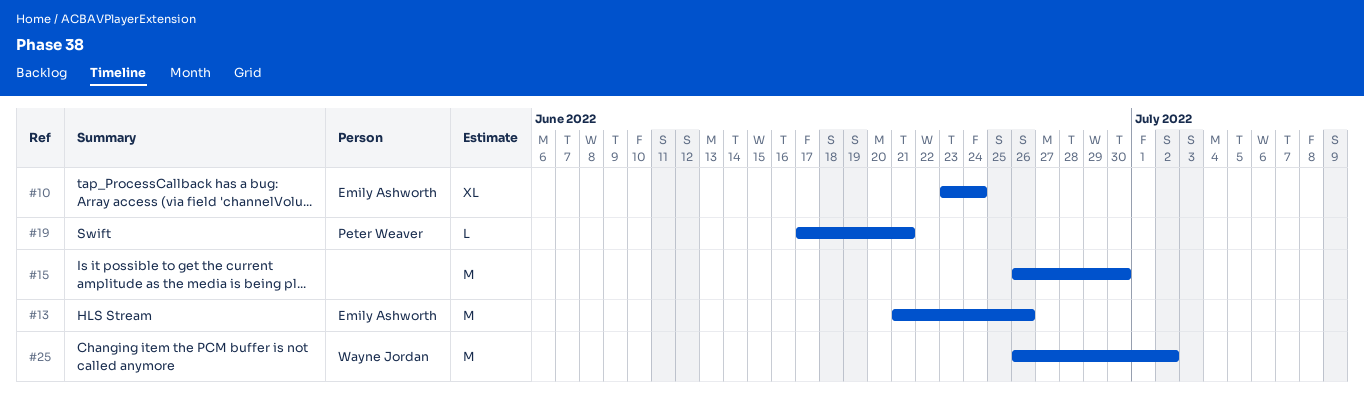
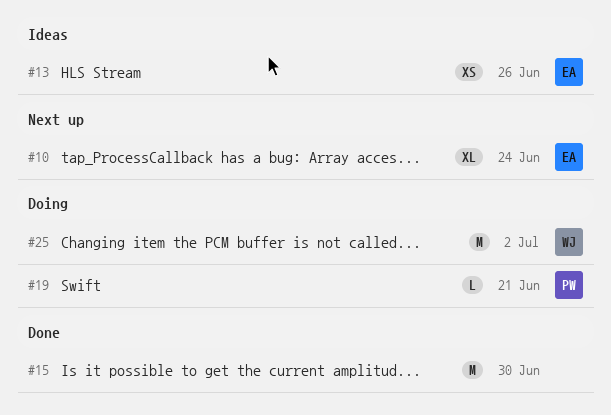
#13, estimate: M -> XS

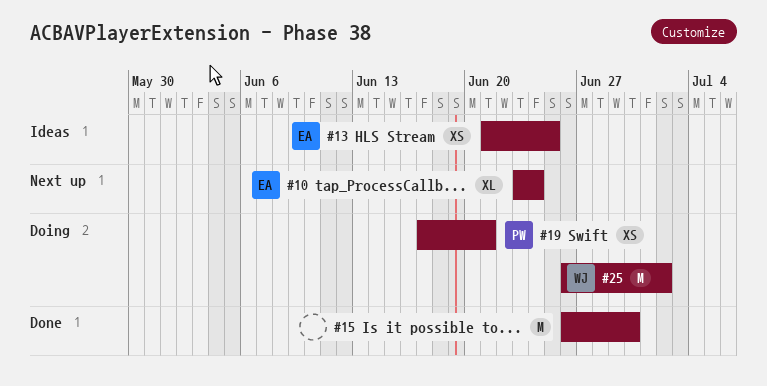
#13, due: Jun 26 -> Jun 25
#19, estimate: L -> XS

